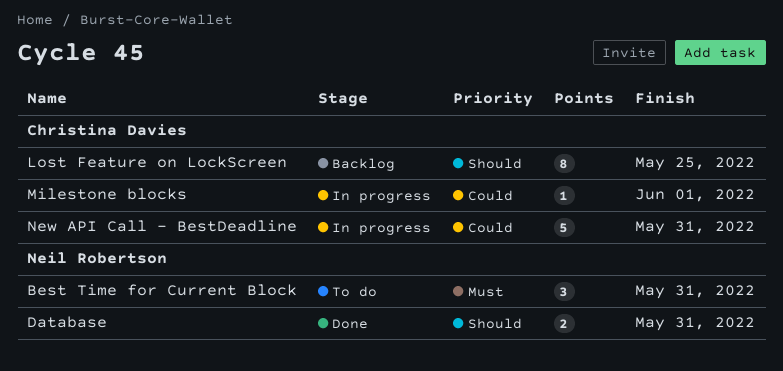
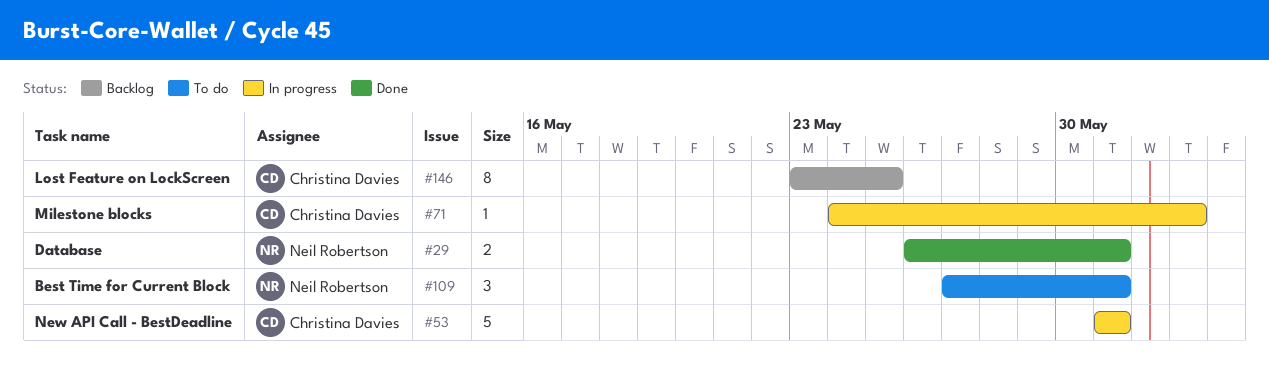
Milestone blocks, due: Jun 1 -> Jun 2

